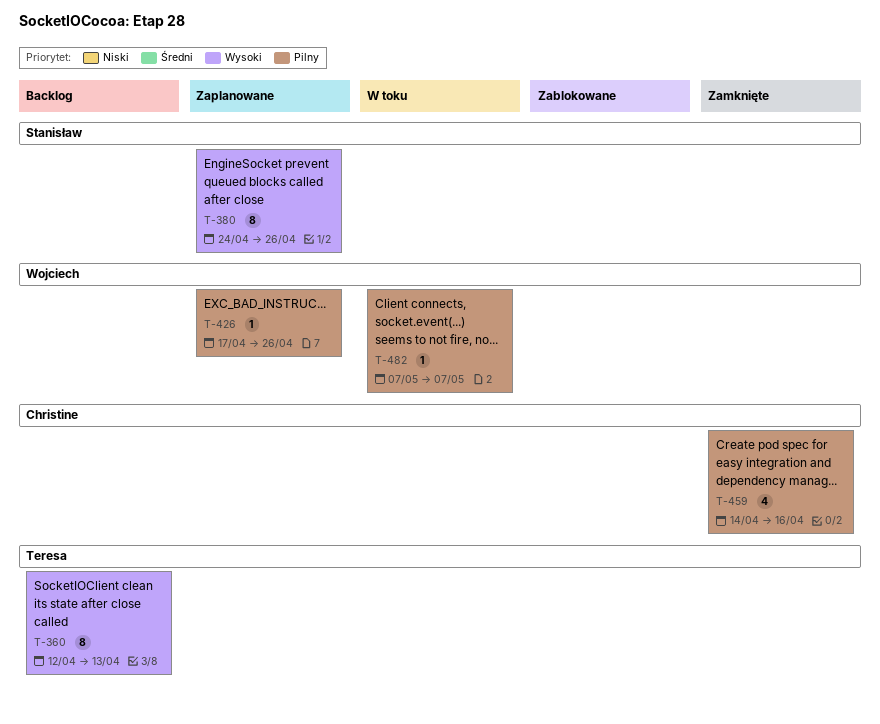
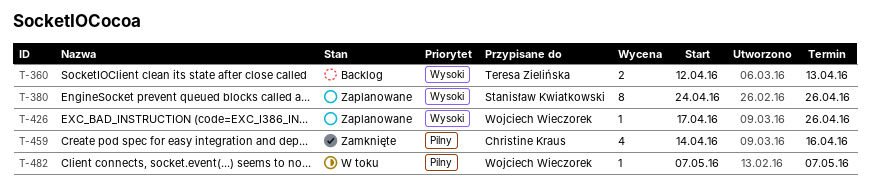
T-360, estimate: 8 -> 2
T-426, priority: Pilny -> Wysoki

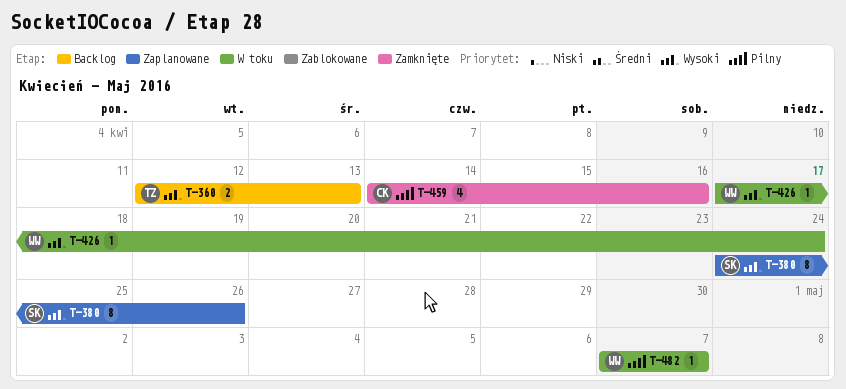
T-426, status: Zaplanowane -> W toku
T-426, due: Apr 26 -> Apr 24

